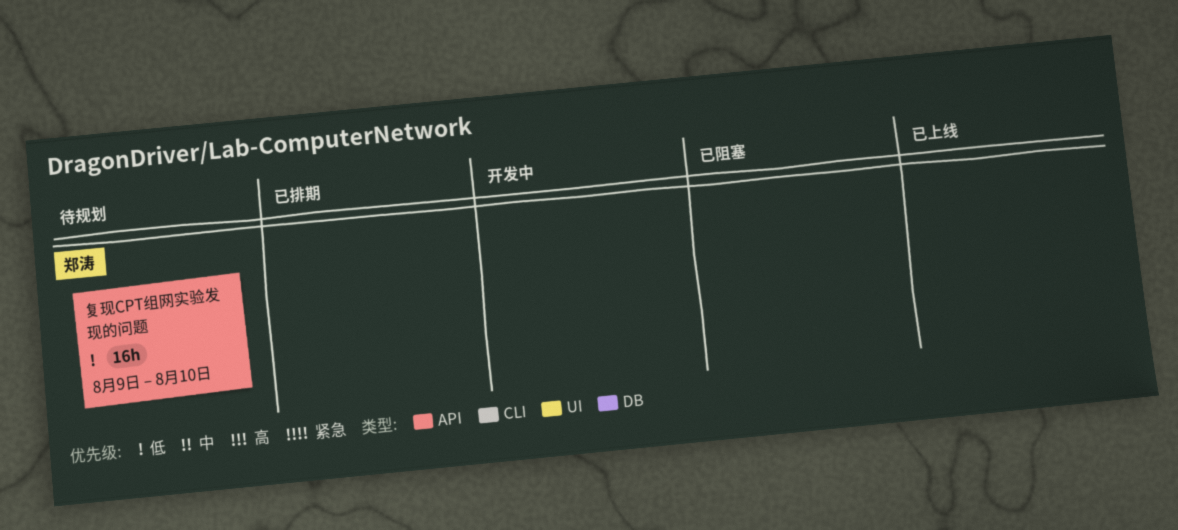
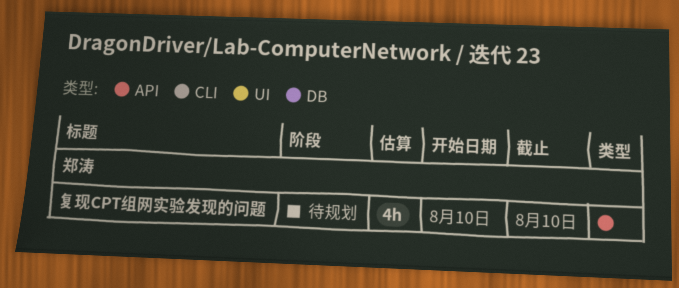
复现CPT组网实验发现的问题, estimate: 16h -> 4h
复现CPT组网实验发现的问题, start: Aug 9 -> Aug 10

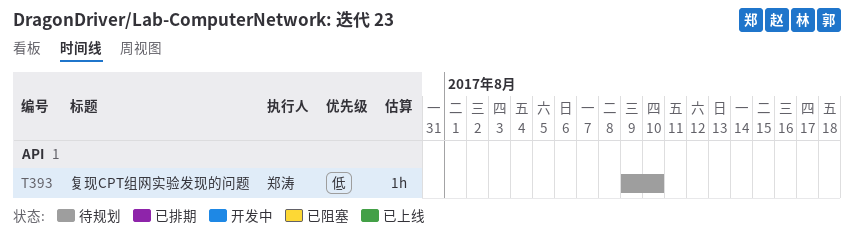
复现CPT组网实验发现的问题, estimate: 4h -> 1h
复现CPT组网实验发现的问题, start: Aug 10 -> Aug 9

